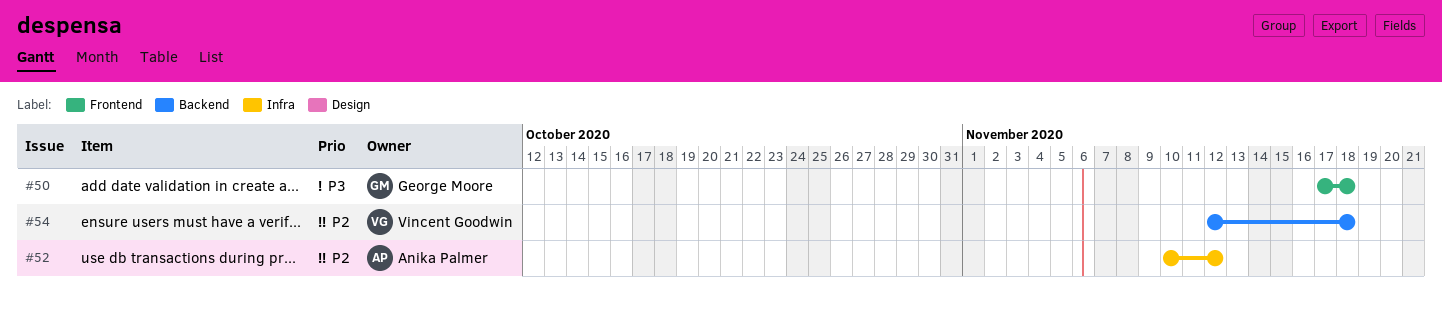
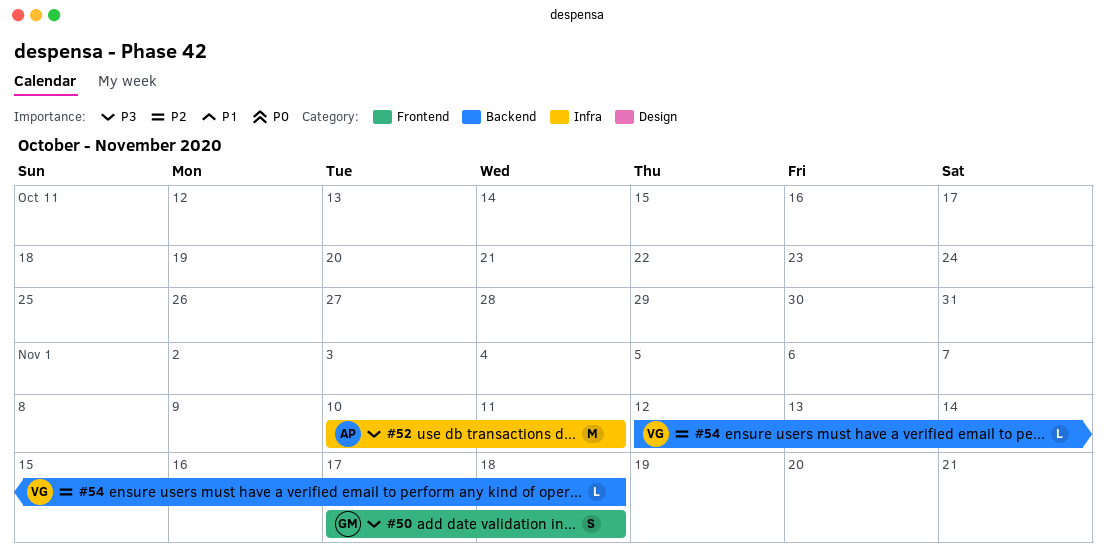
#52, priority: P2 -> P3
#52, due: Nov 12 -> Nov 11

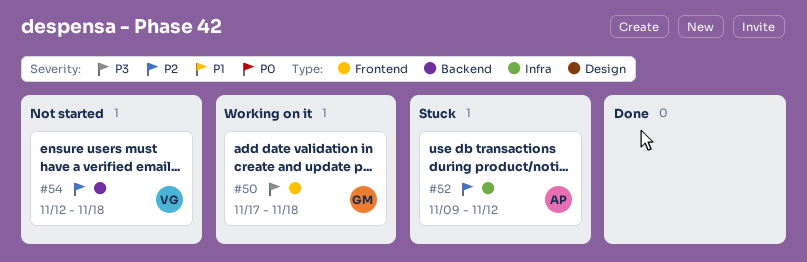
#52, priority: P3 -> P2
#52, start: Nov 10 -> Nov 9
#52, due: Nov 11 -> Nov 12

